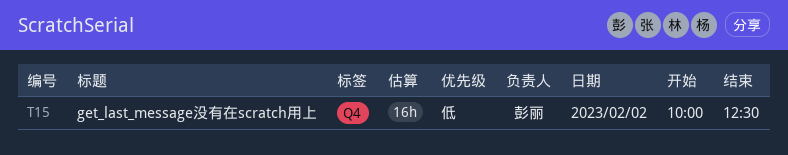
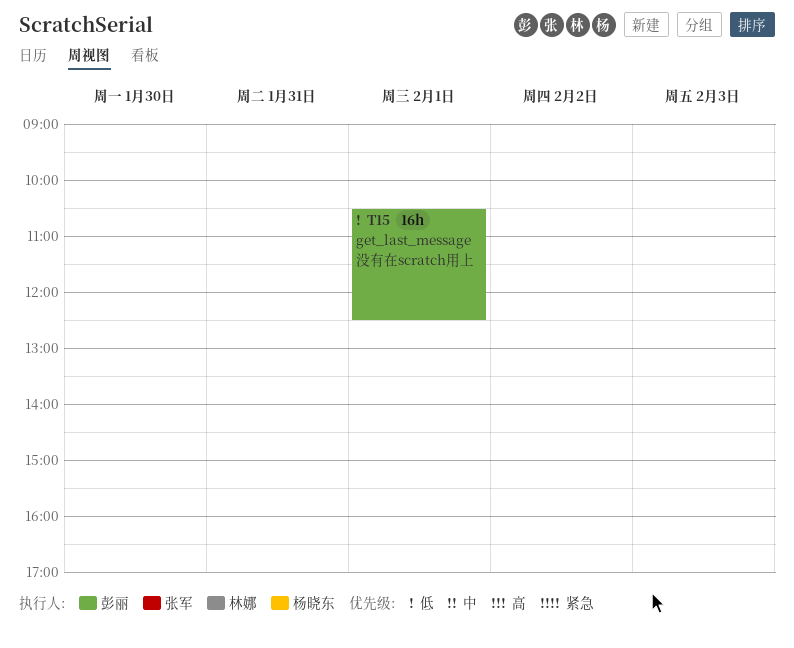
T15, day: Feb 2 -> Feb 1
T15, begins: 10:00 -> 10:30

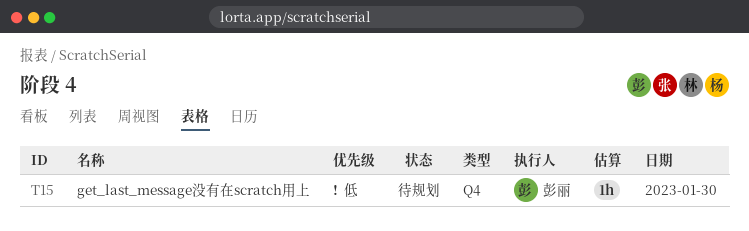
T15, estimate: 16h -> 1h
T15, day: Feb 1 -> Jan 30

